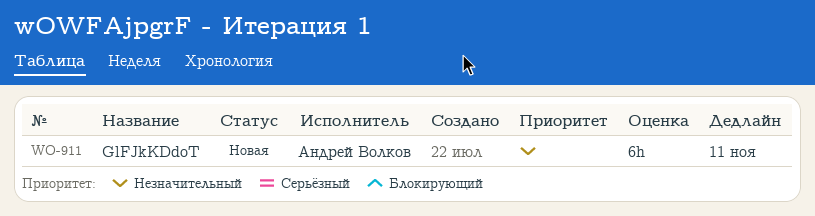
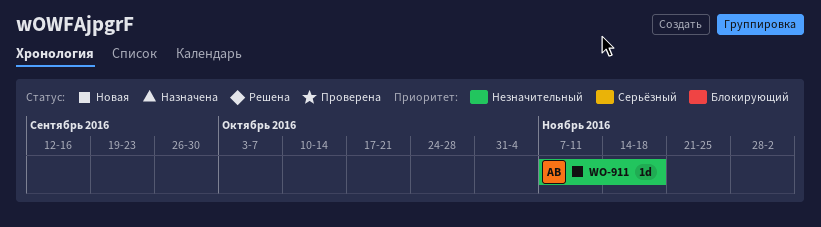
WO-911, estimate: 6h -> 1d
WO-911, due: Nov 11 -> Nov 18

